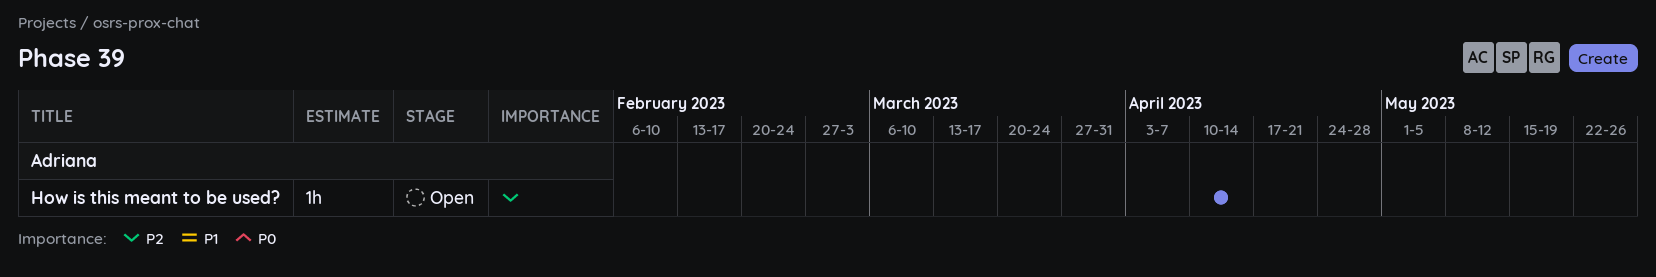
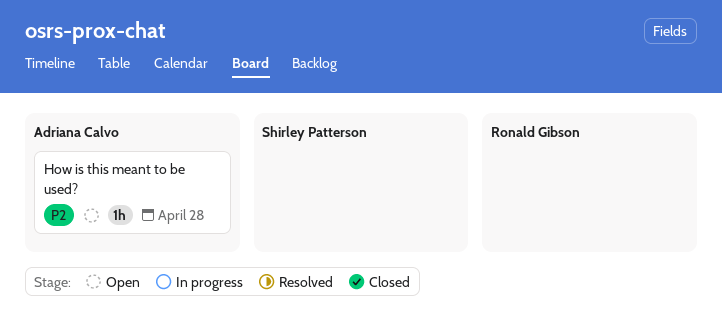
How is this meant to be used?, due: Apr 14 -> Apr 28

